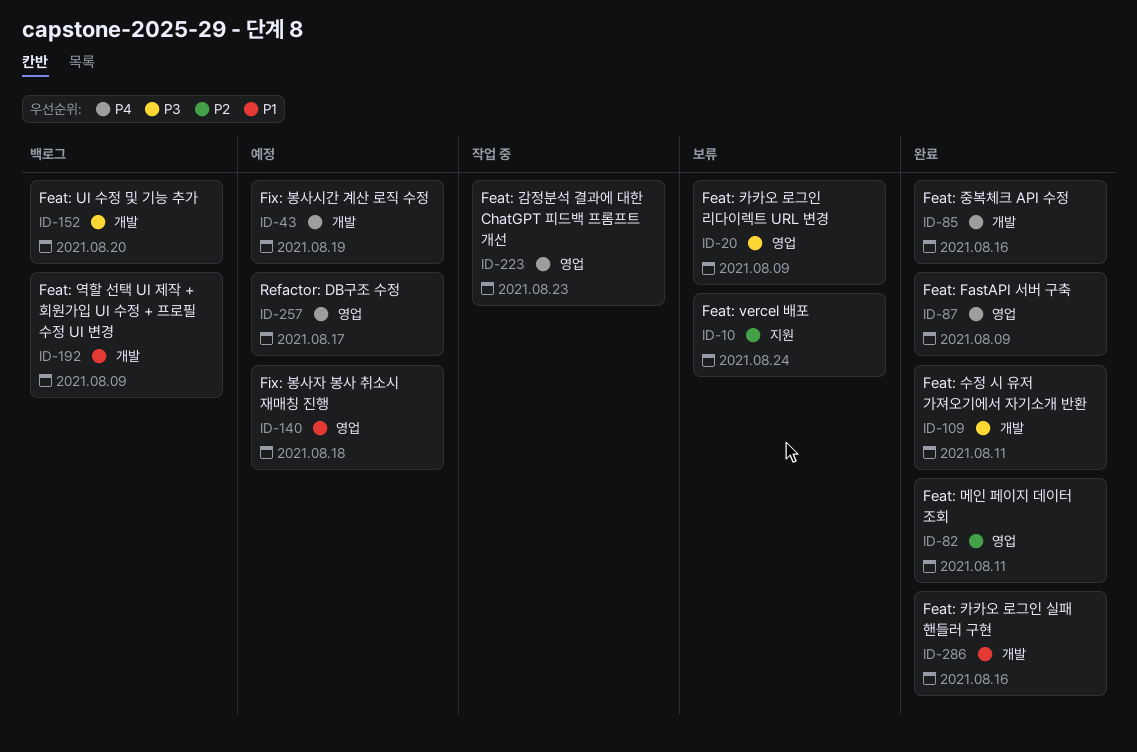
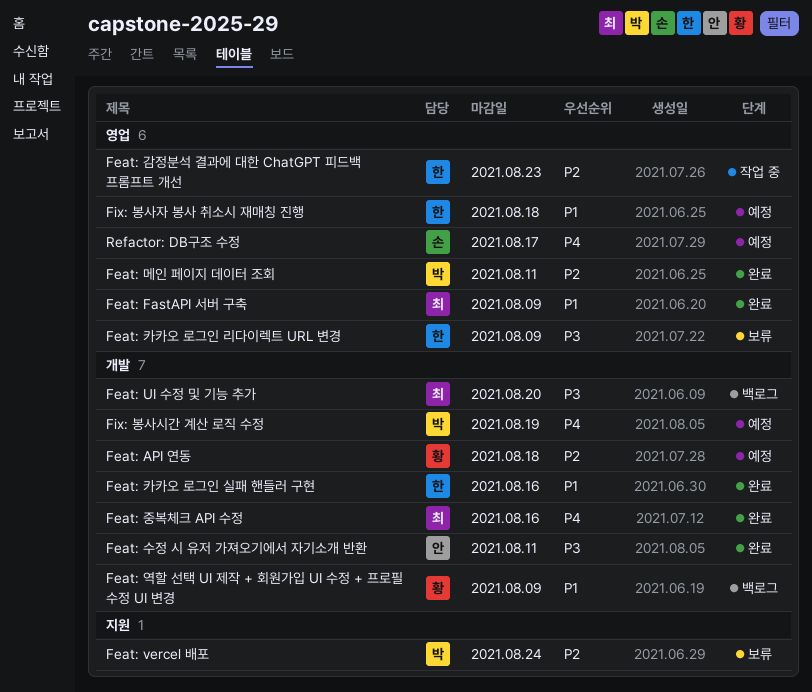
Feat: API 연동: none -> present
Feat: FastAPI 서버 구축, priority: P4 -> P1
Feat: 감정분석 결과에 대한 ChatGPT 피드백 프롬프트 개선, priority: P4 -> P2

